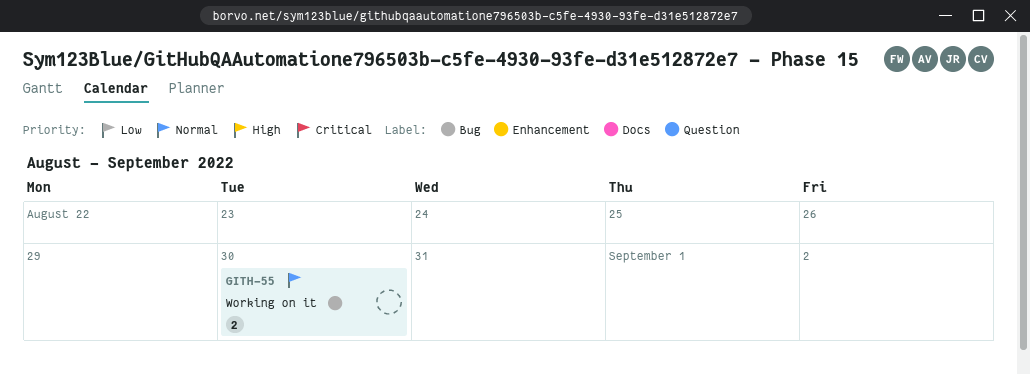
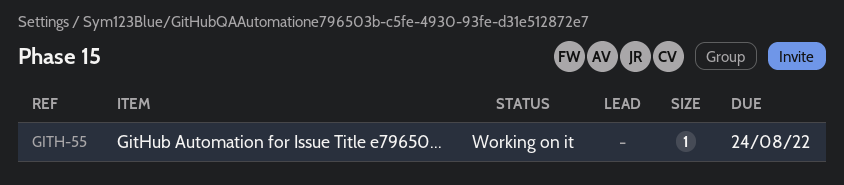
GITH-55, estimate: 2 -> 1
GITH-55, due: Aug 30 -> Aug 24

